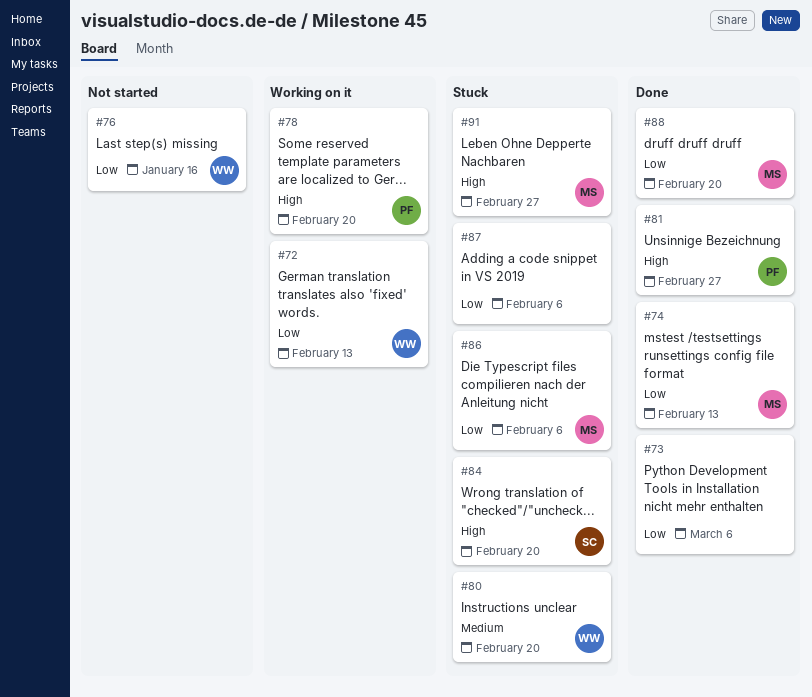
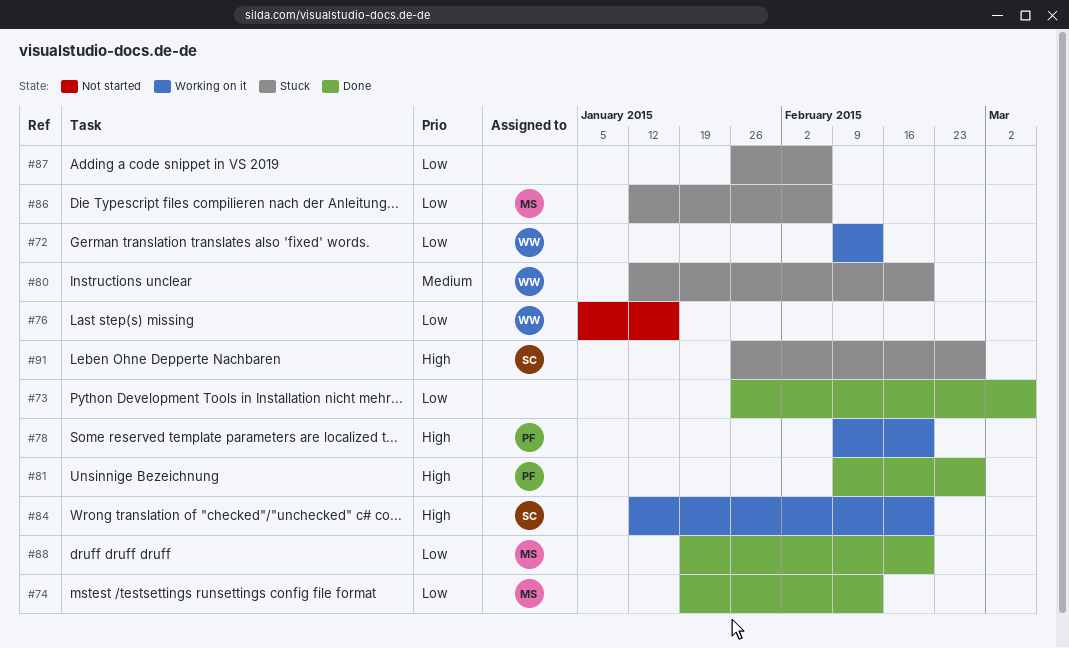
#84, status: Stuck -> Working on it
#91, owner: MS -> SC

